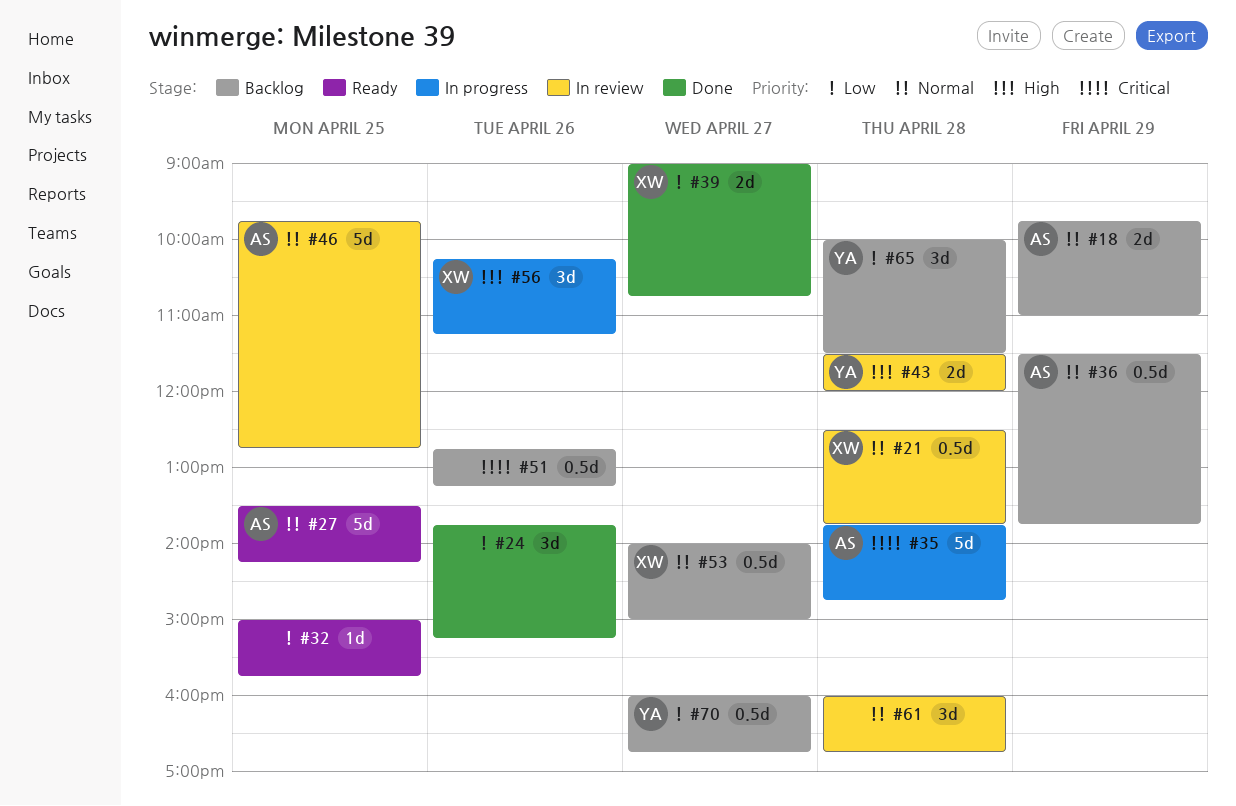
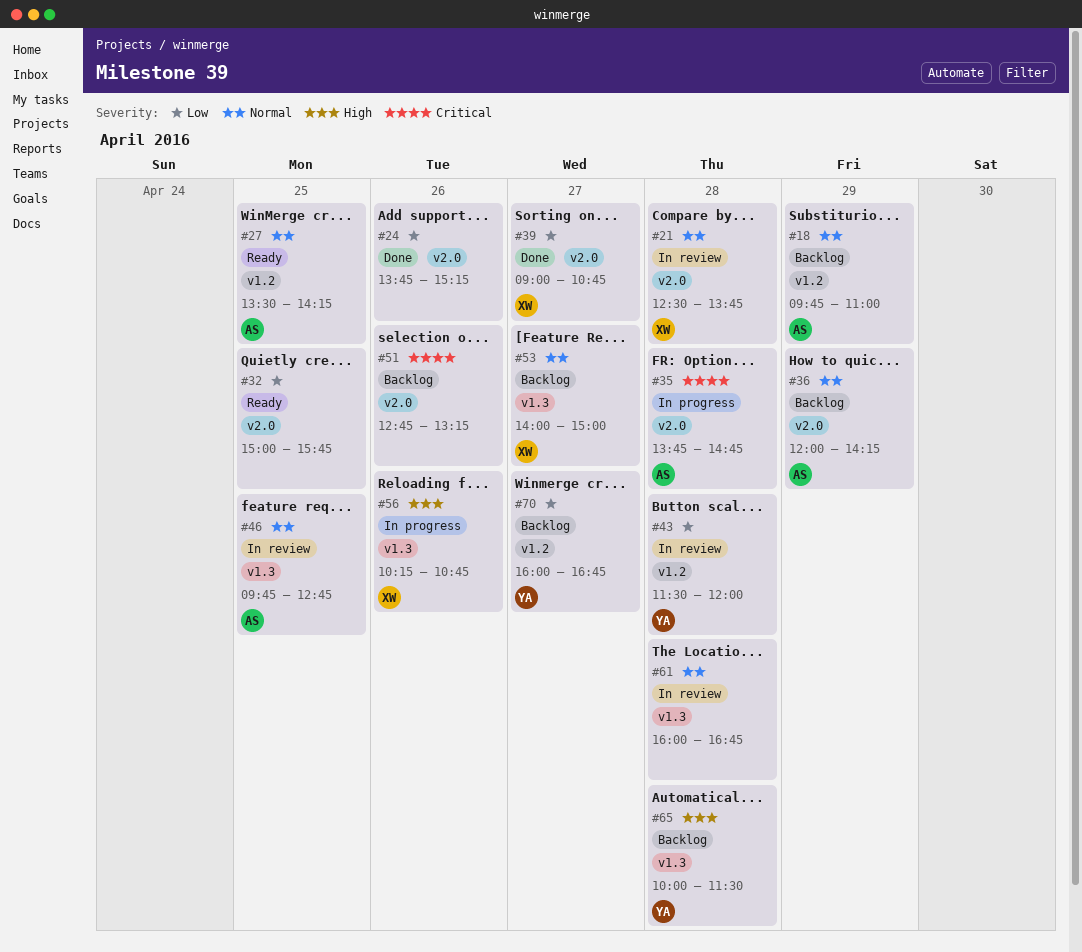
#36, begins: 11:30 -> 12:00
#36, ends: 13:45 -> 14:15
#43, priority: High -> Low
#56, ends: 11:15 -> 10:45
#65, priority: Low -> High

